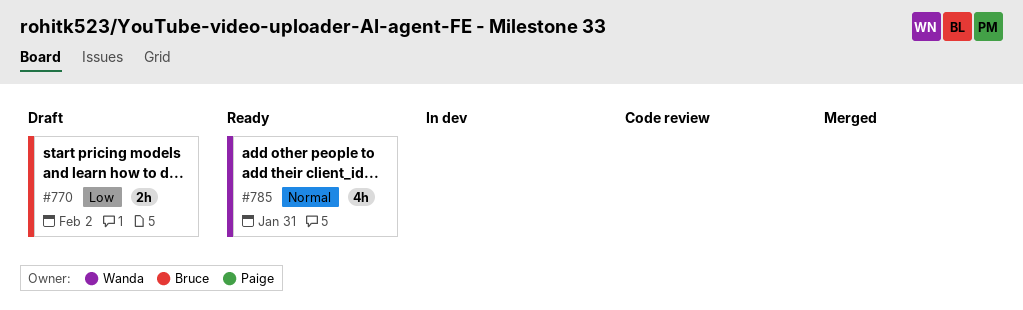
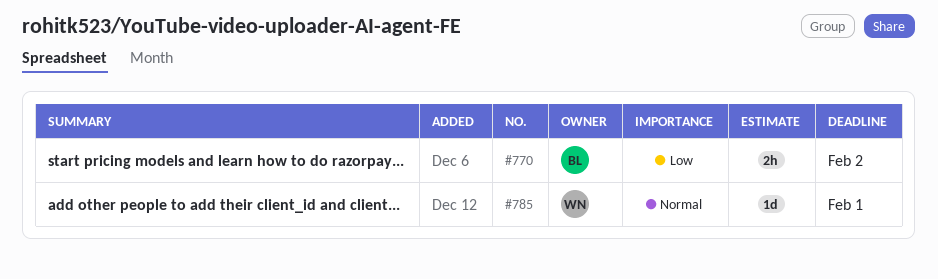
#785, estimate: 4h -> 1d
#785, due: Jan 31 -> Feb 1

